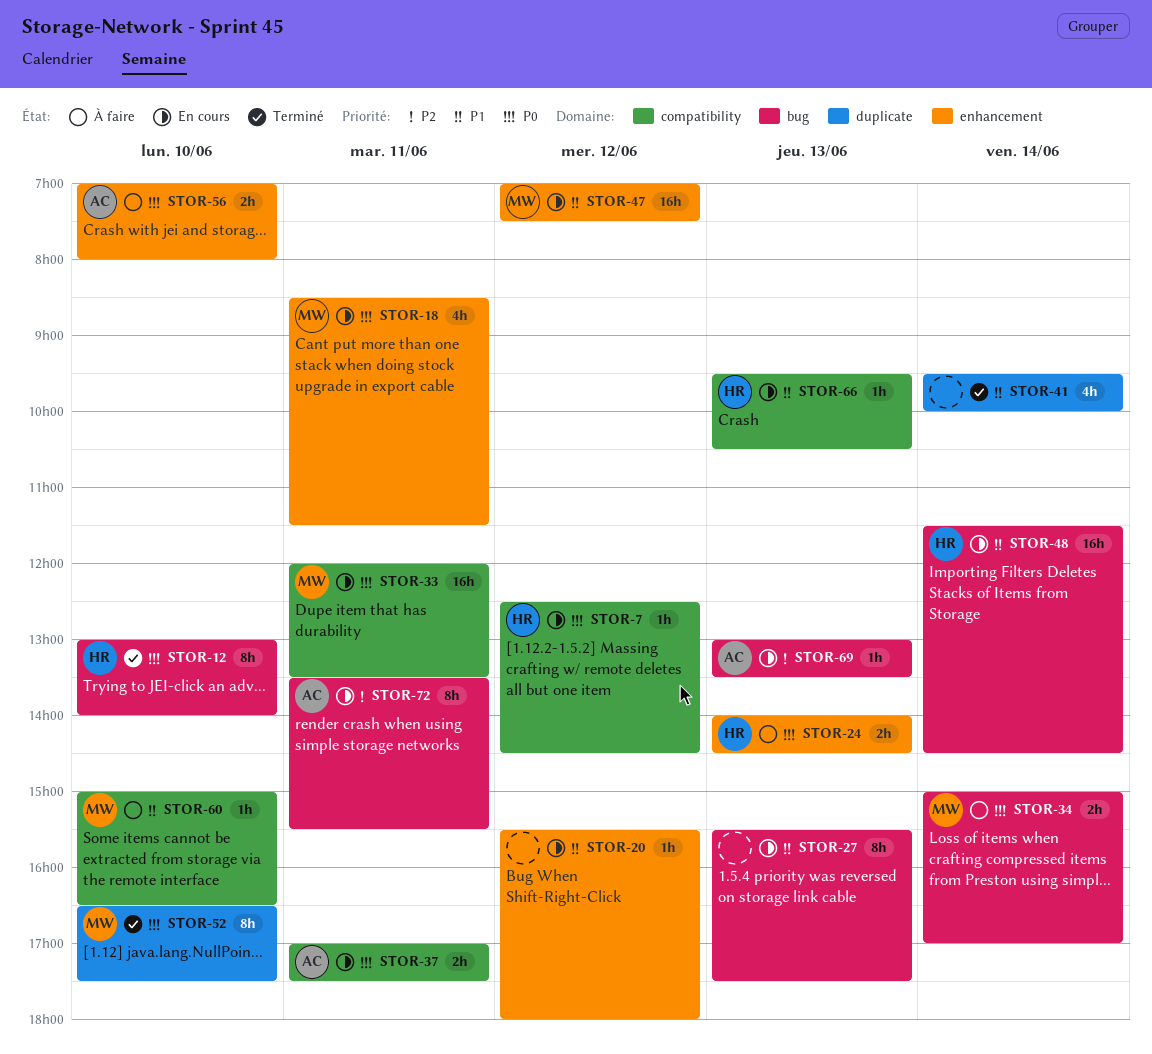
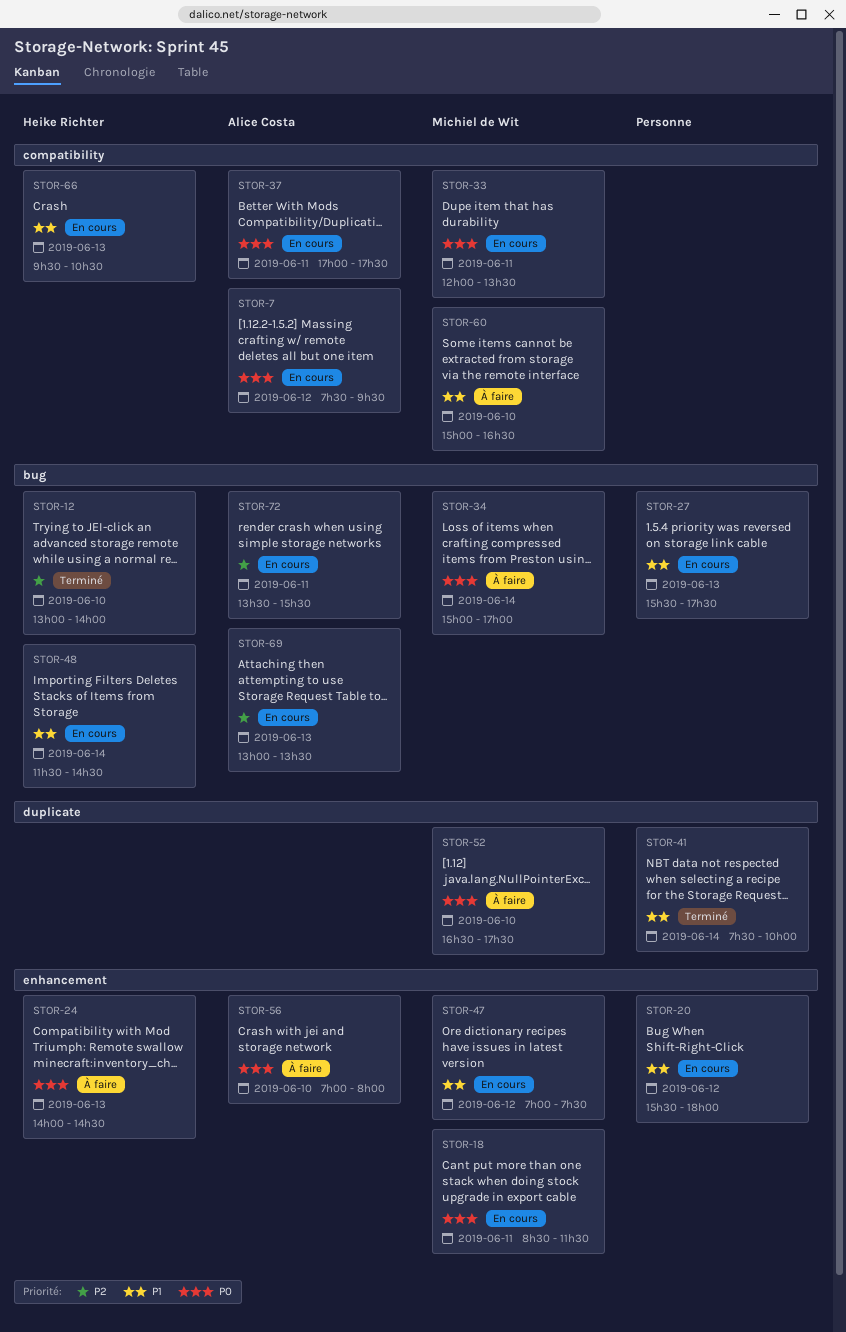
STOR-7, owner: Heike Richter -> Alice Costa
STOR-7, begins: 12:30 -> 07:30
STOR-7, ends: 14:30 -> 09:30
STOR-12, priority: P0 -> P2
STOR-41, begins: 09:30 -> 07:30
STOR-52, status: Terminé -> À faire

